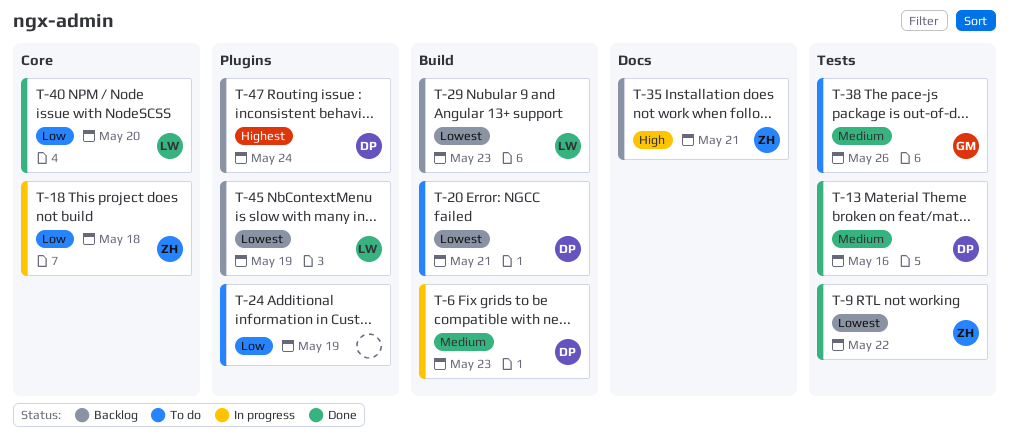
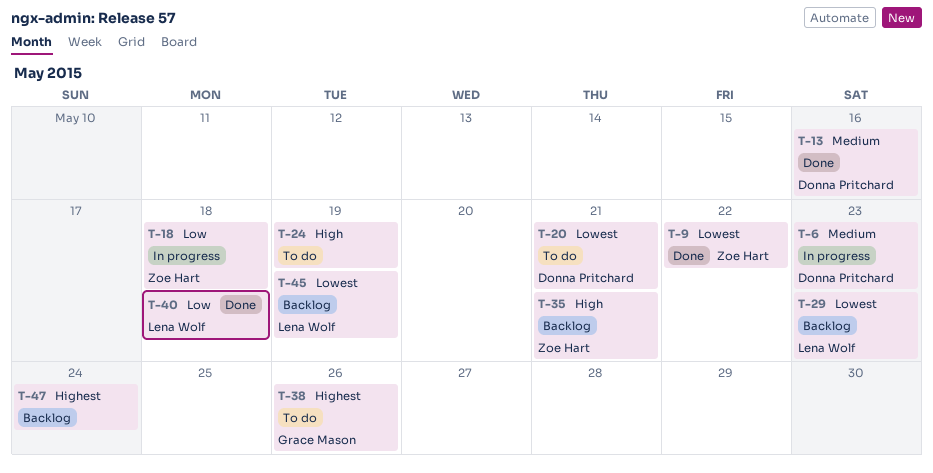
T-24, priority: Low -> High
T-38, priority: Medium -> Highest
T-40, due: May 20 -> May 18
T-47, owner: Donna Pritchard -> none

